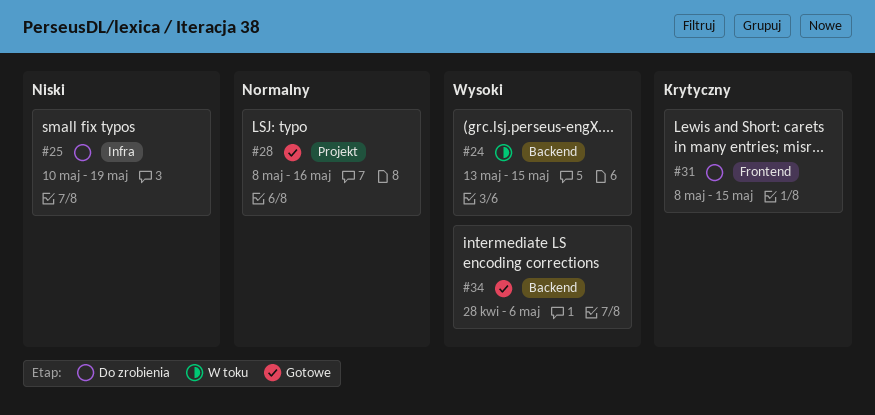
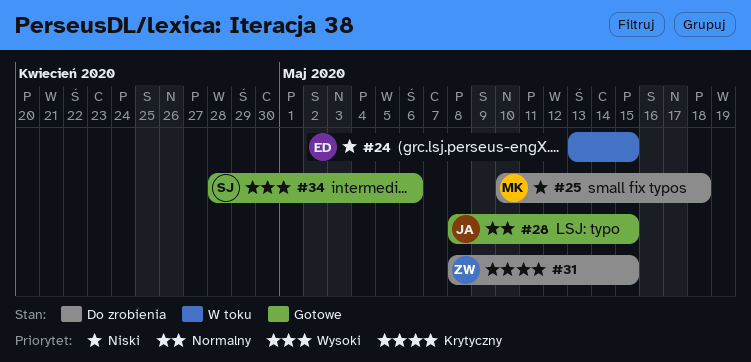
#24, priority: Wysoki -> Niski
#25, due: May 19 -> May 18
#28, due: May 16 -> May 15

